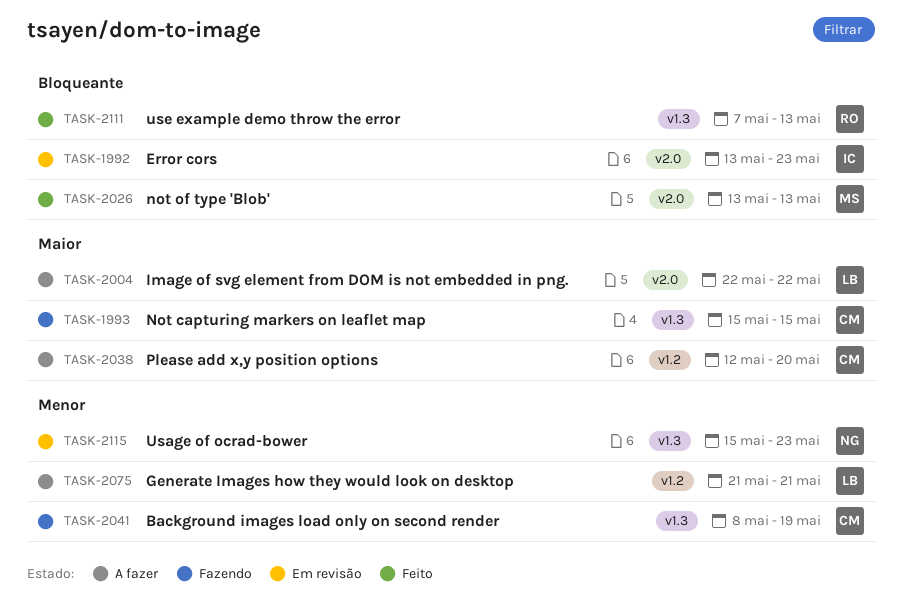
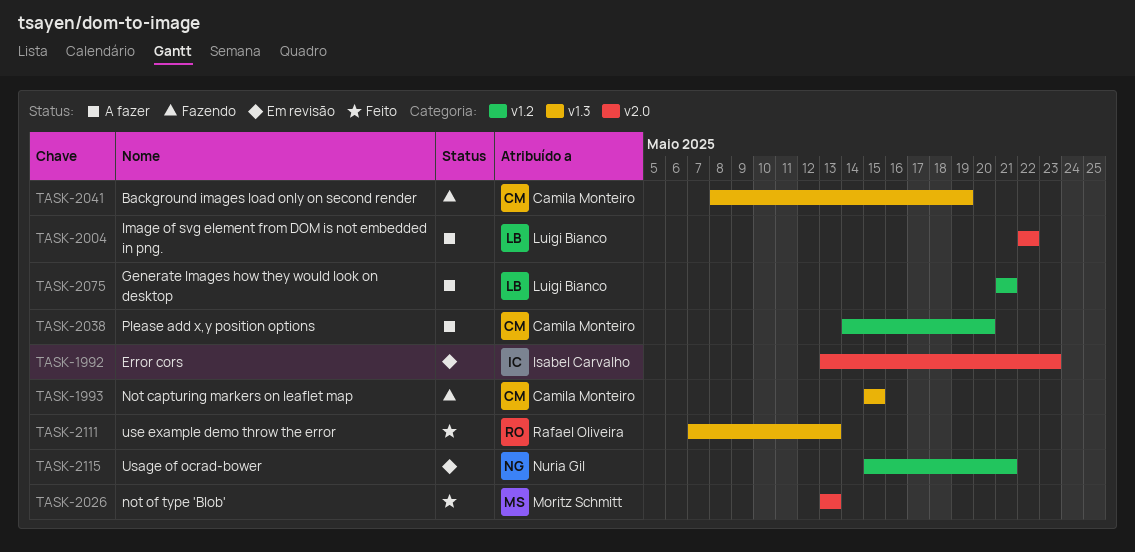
TASK-2038, start: May 12 -> May 14
TASK-2115, label: v1.3 -> v1.2
TASK-2115, due: May 23 -> May 21

